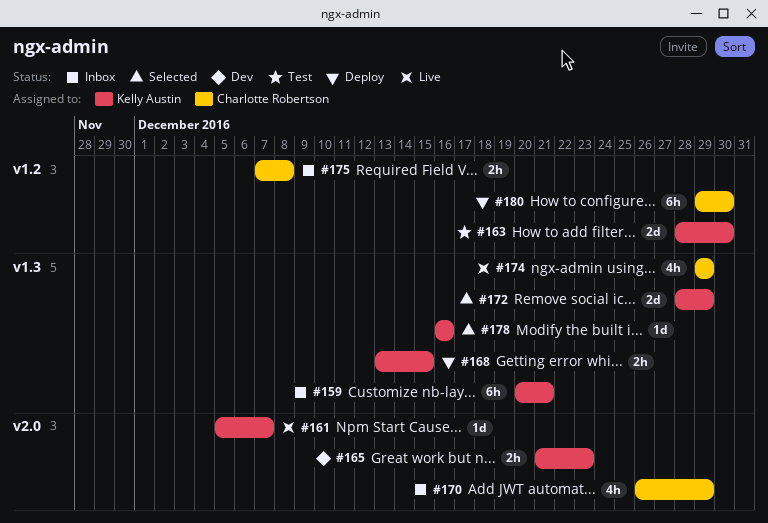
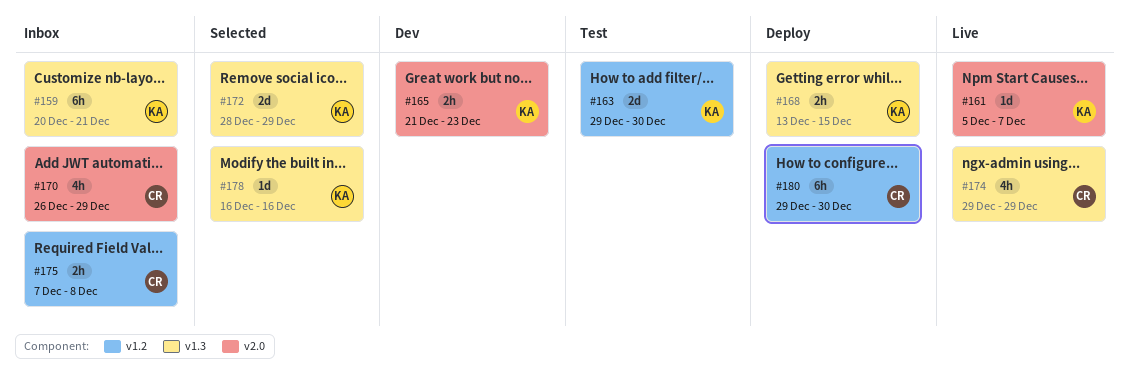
#163, start: Dec 28 -> Dec 29

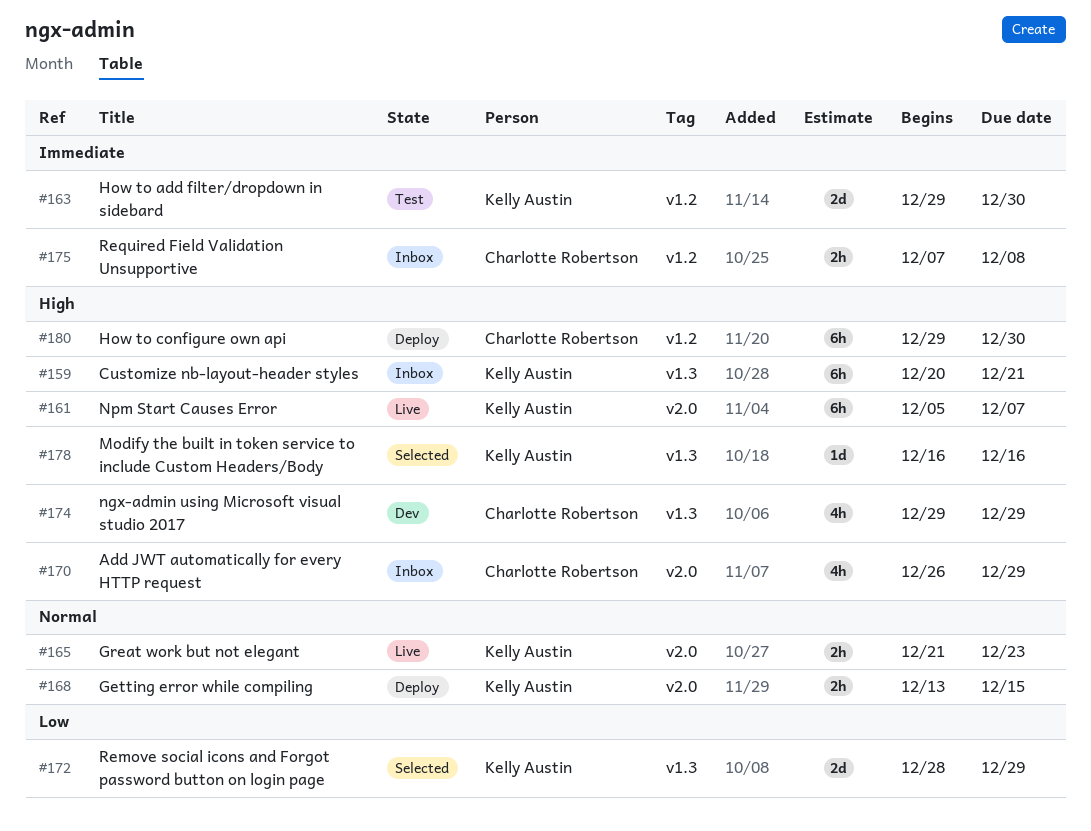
#161, estimate: 1d -> 6h
#165, status: Dev -> Live
#168, label: v1.3 -> v2.0
#174, status: Live -> Dev

